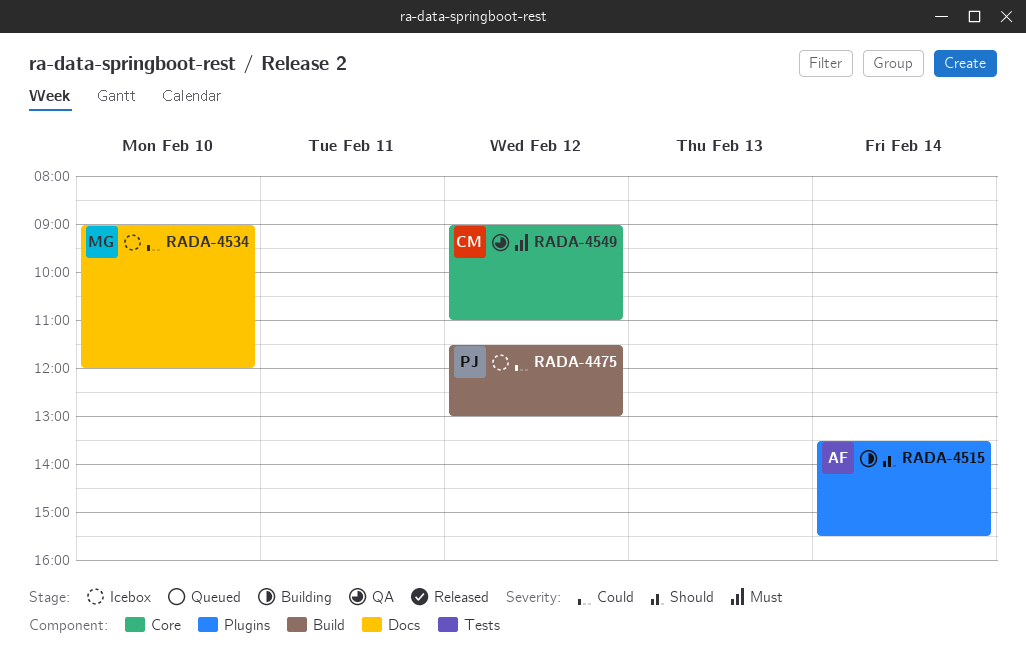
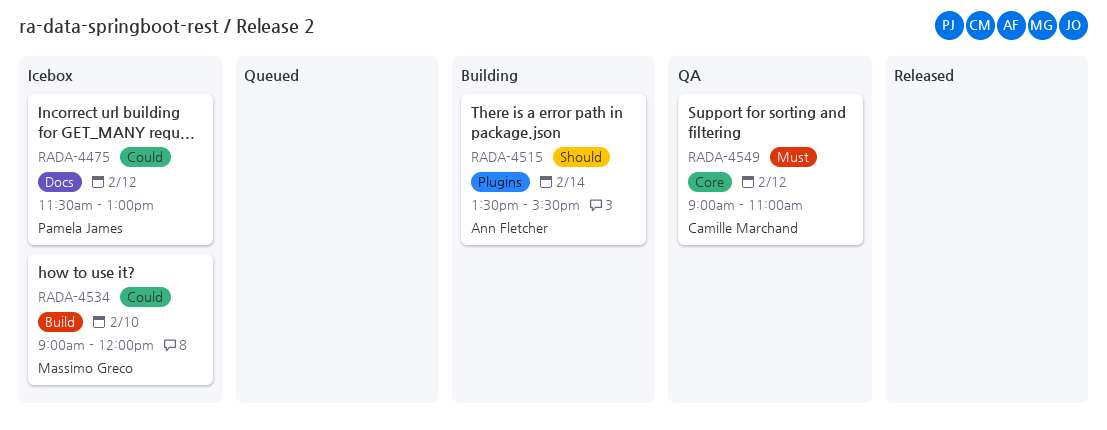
RADA-4475, label: Build -> Docs
RADA-4534, label: Docs -> Build

